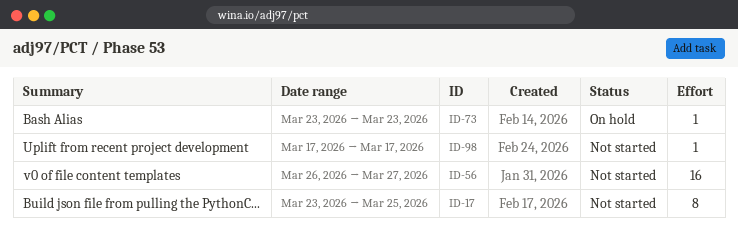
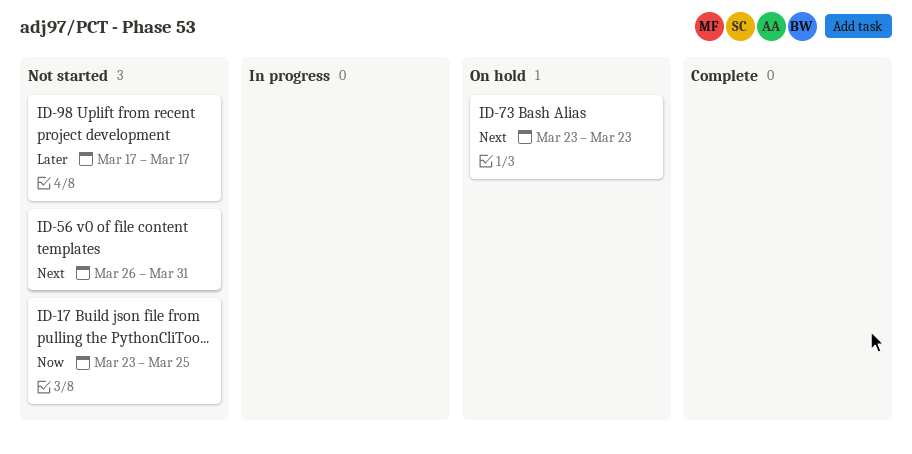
ID-56, due: Mar 27 -> Mar 31

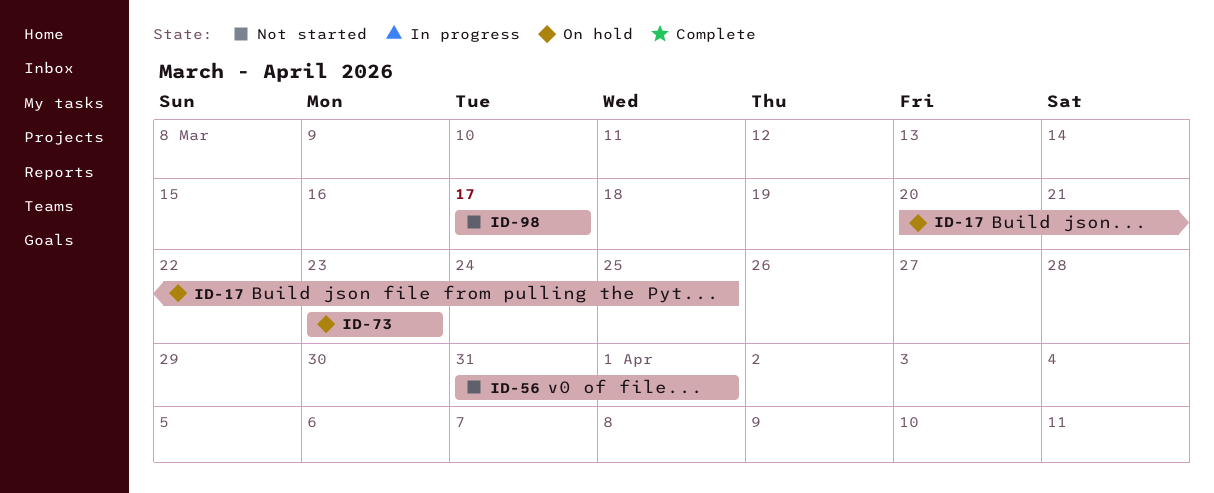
ID-17, status: Not started -> On hold
ID-17, start: Mar 23 -> Mar 20
ID-56, start: Mar 26 -> Mar 31
ID-56, due: Mar 31 -> Apr 1

